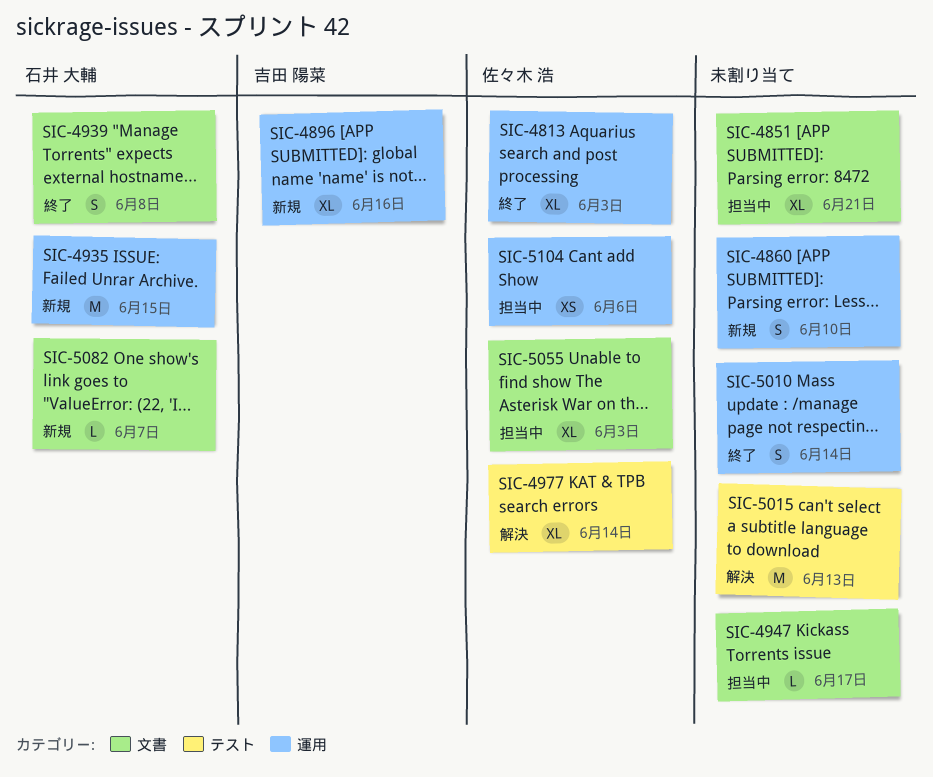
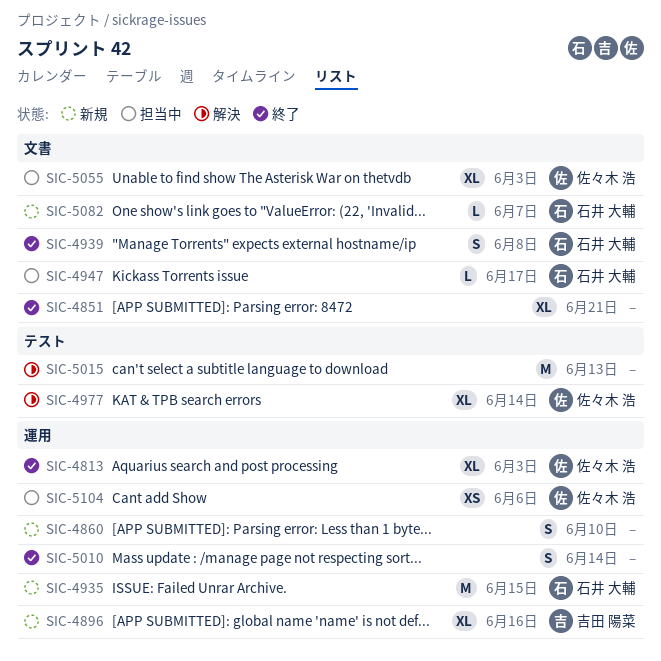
SIC-4851, status: 担当中 -> 終了
SIC-4947, owner: none -> 石井 大輔

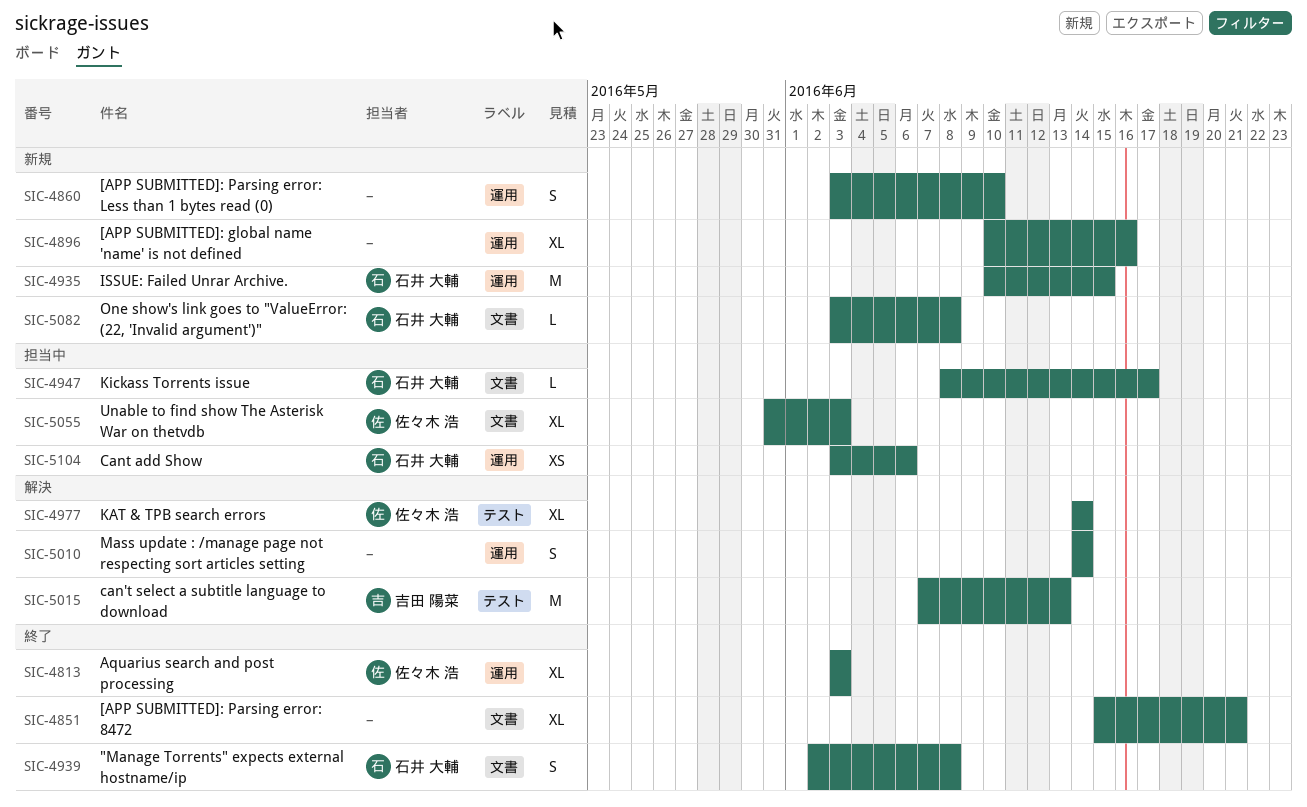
SIC-4896, owner: 吉田 陽菜 -> none
SIC-5010, status: 終了 -> 解決
SIC-5015, owner: none -> 吉田 陽菜
SIC-5082, due: Jun 7 -> Jun 8
SIC-5104, owner: 佐々木 浩 -> 石井 大輔

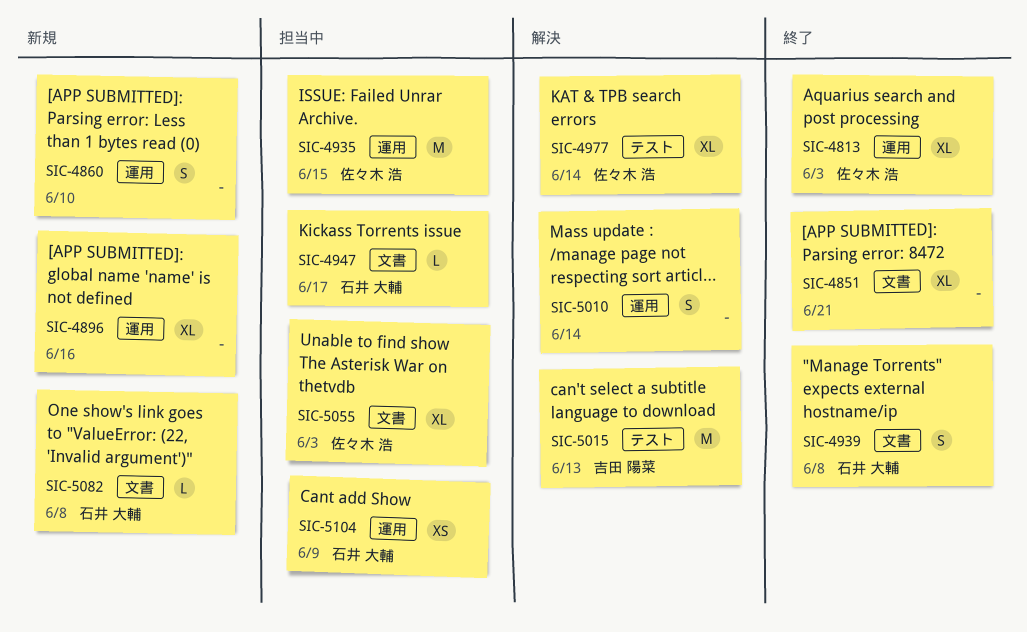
SIC-4935, status: 新規 -> 担当中
SIC-4935, owner: 石井 大輔 -> 佐々木 浩
SIC-5104, due: Jun 6 -> Jun 9

